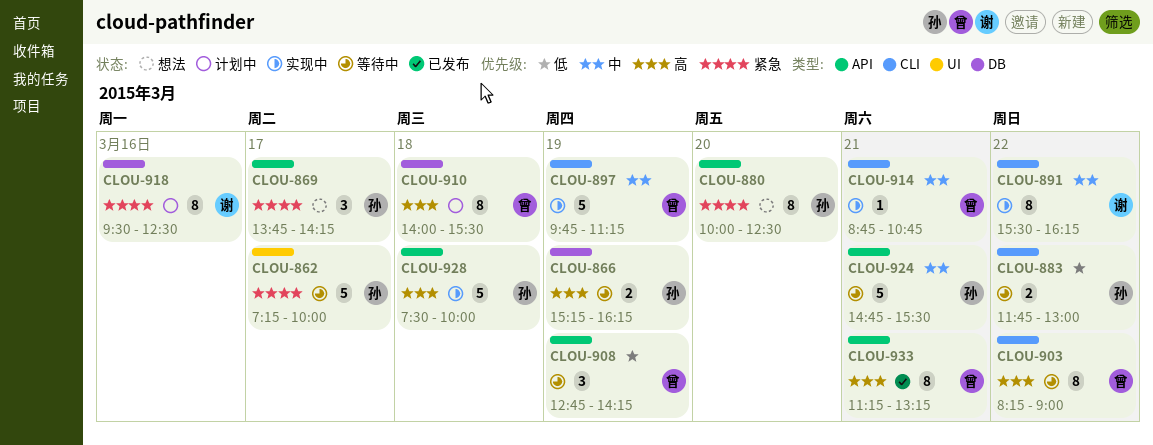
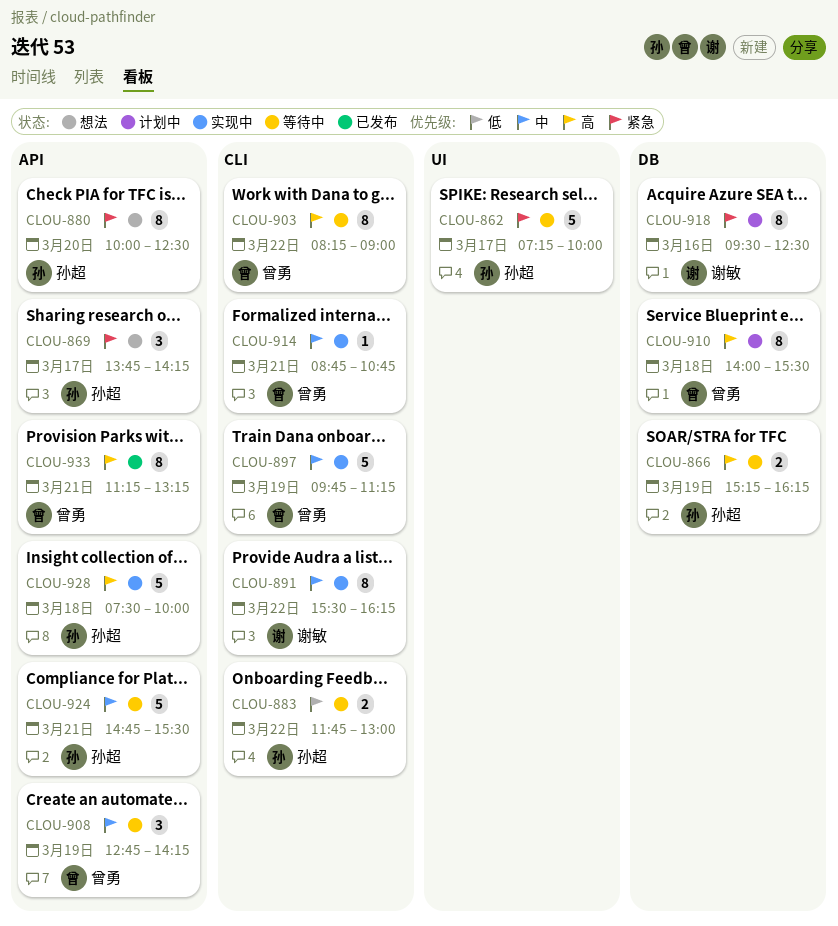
CLOU-908, priority: 低 -> 中

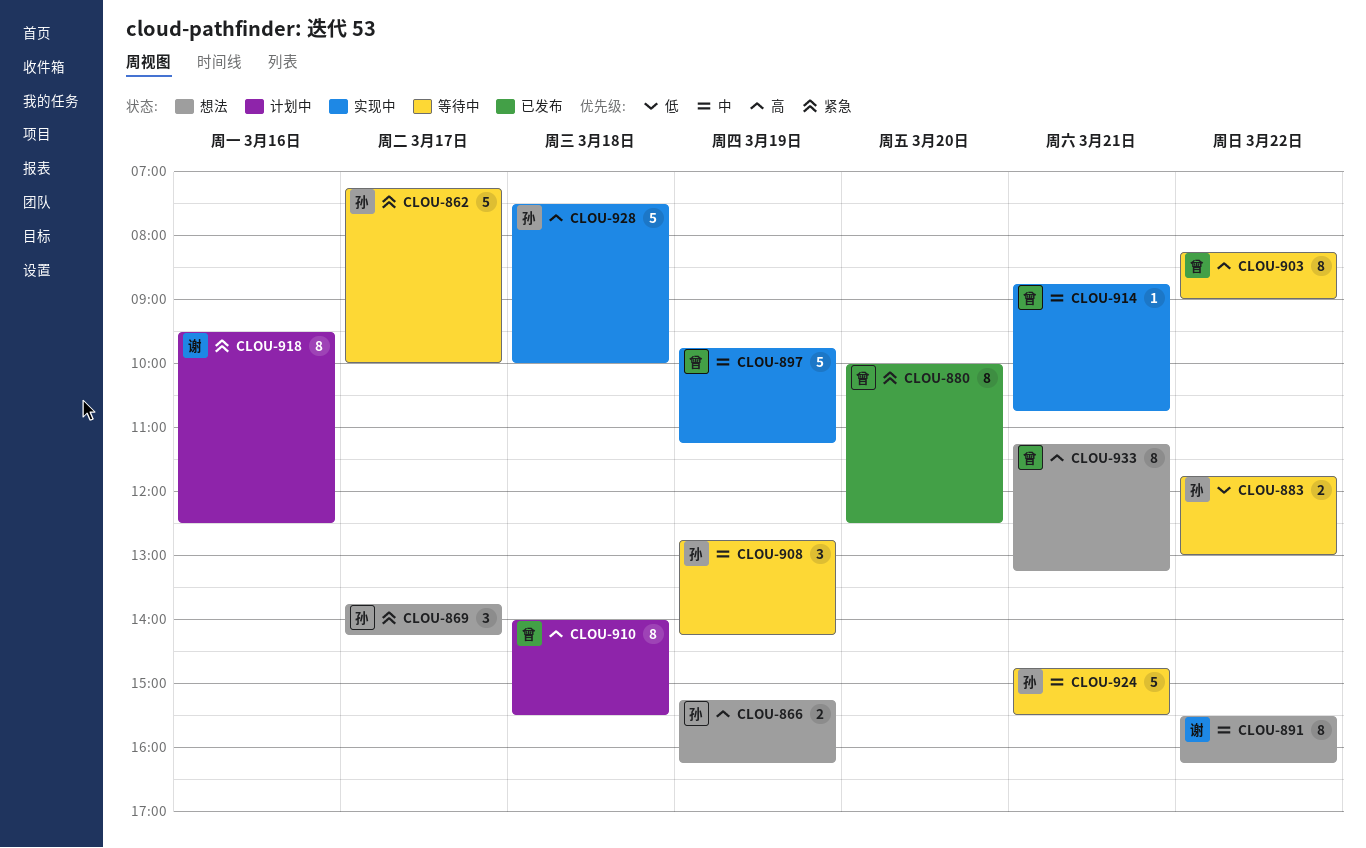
CLOU-866, status: 等待中 -> 想法
CLOU-880, status: 想法 -> 已发布
CLOU-880, owner: 孙超 -> 曾勇
CLOU-891, status: 实现中 -> 想法
CLOU-908, owner: 曾勇 -> 孙超
CLOU-933, status: 已发布 -> 想法

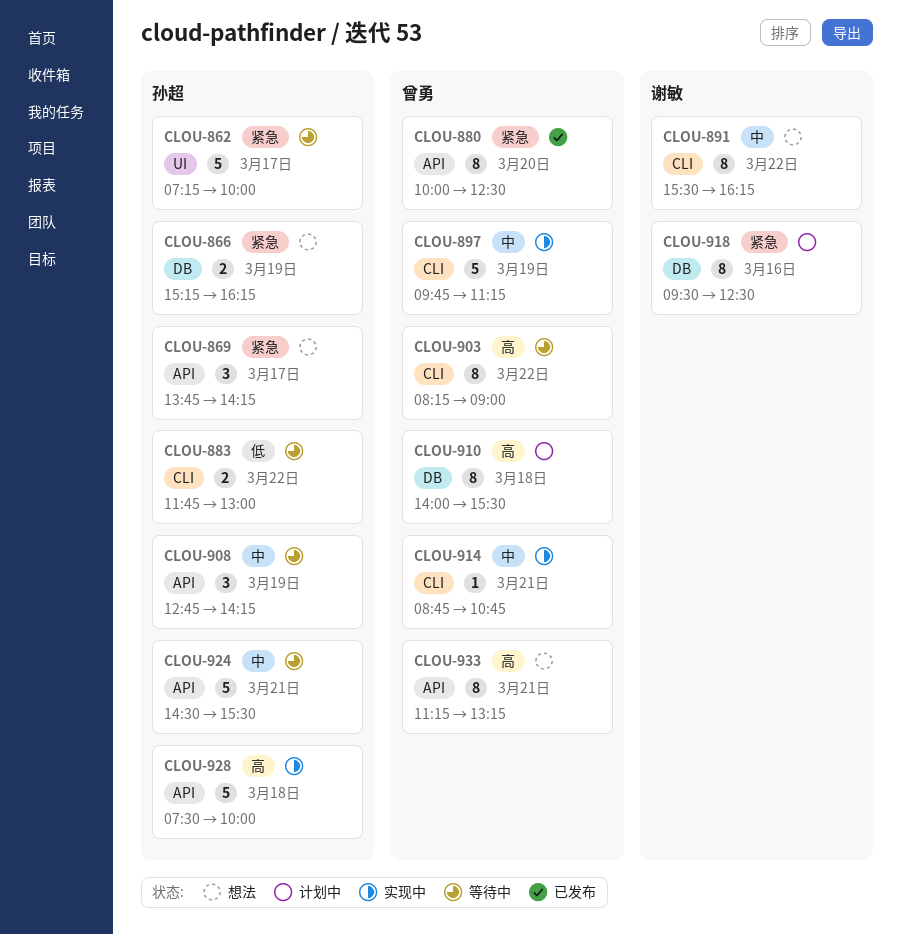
CLOU-866, priority: 高 -> 紧急
CLOU-924, begins: 14:45 -> 14:30

